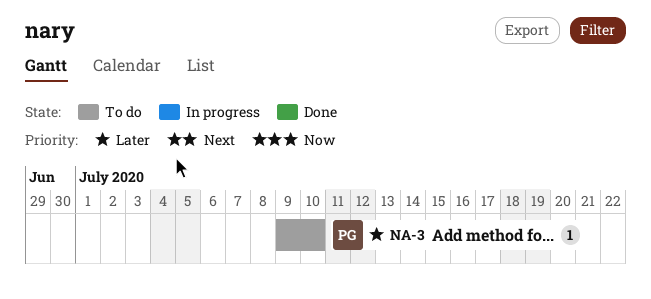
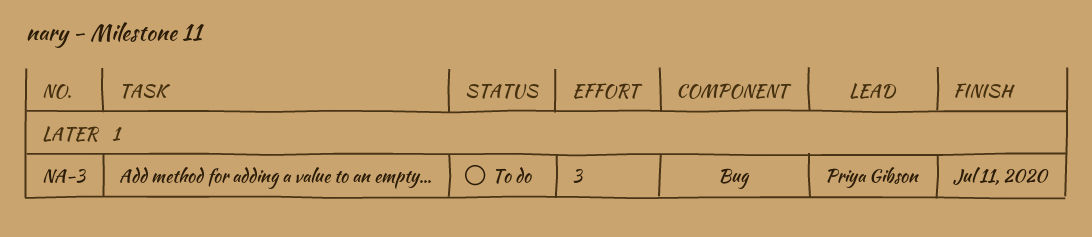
NA-3, estimate: 1 -> 3
NA-3, due: Jul 10 -> Jul 11

